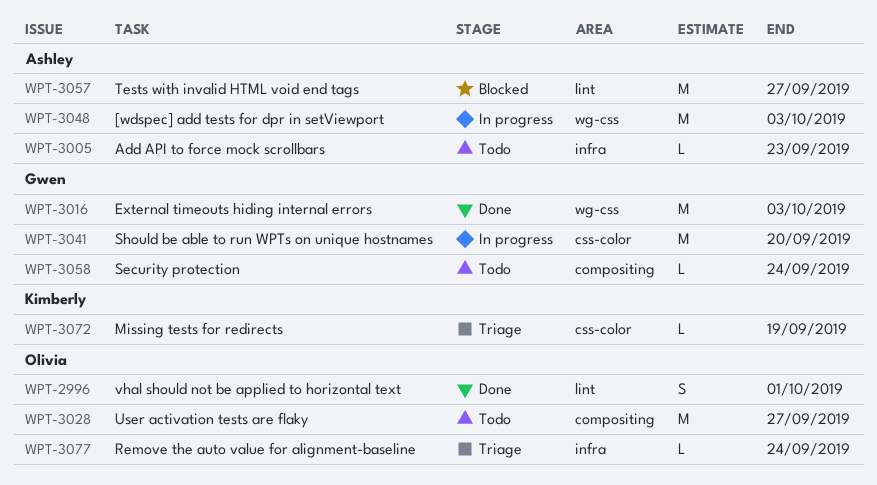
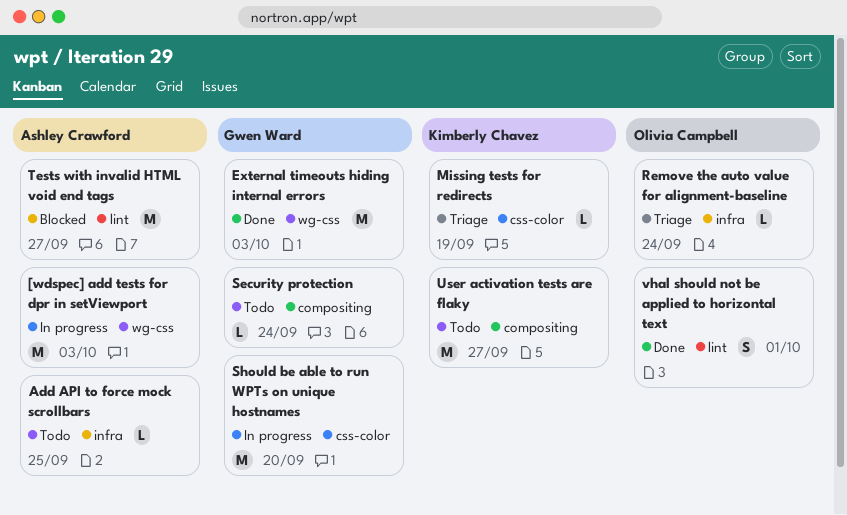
Add API to force mock scrollbars, due: Sep 23 -> Sep 25
User activation tests are flaky, owner: Olivia Campbell -> Kimberly Chavez

